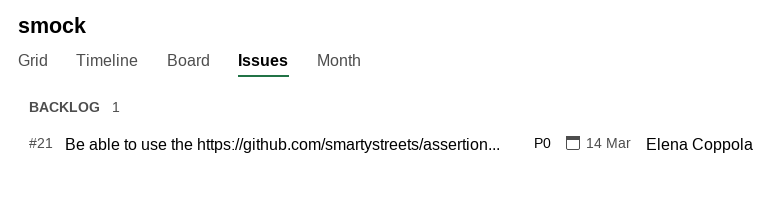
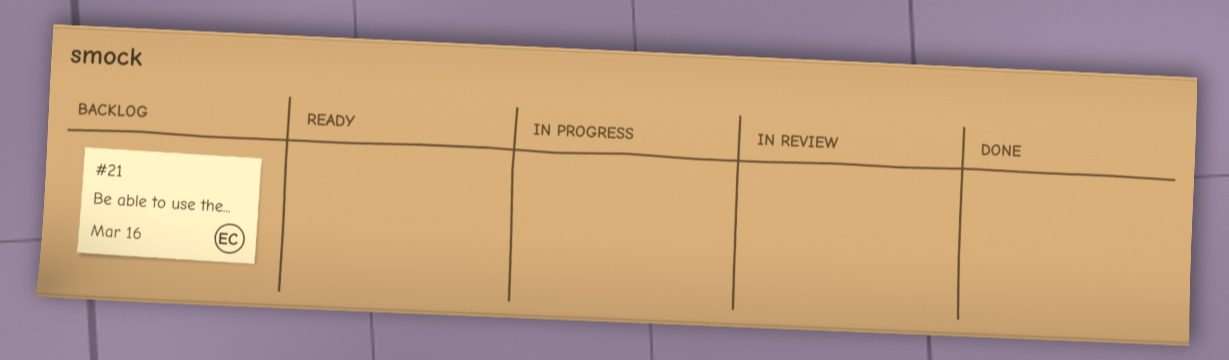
#21, due: Mar 14 -> Mar 16

